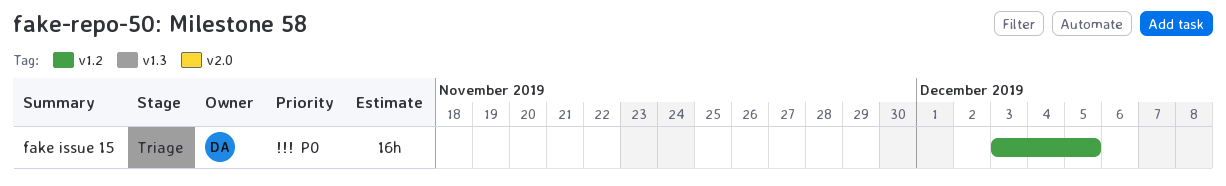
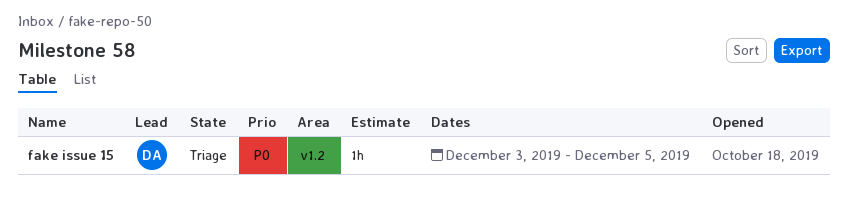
fake issue 15, estimate: 16h -> 1h

